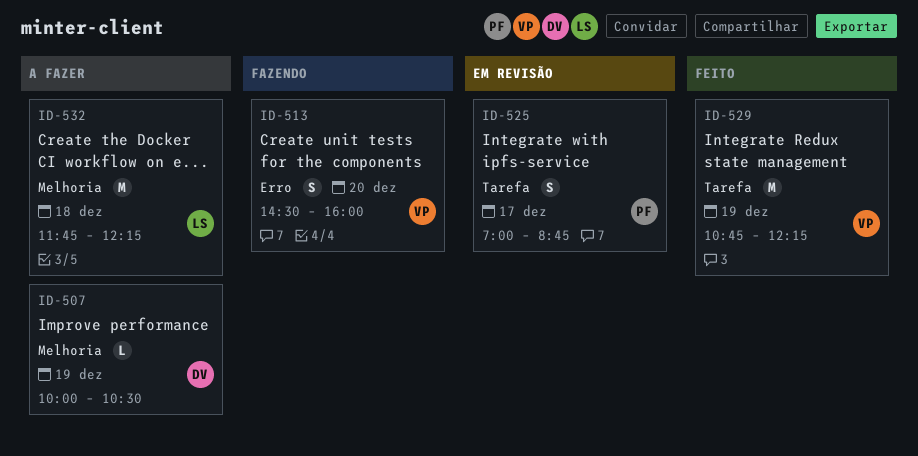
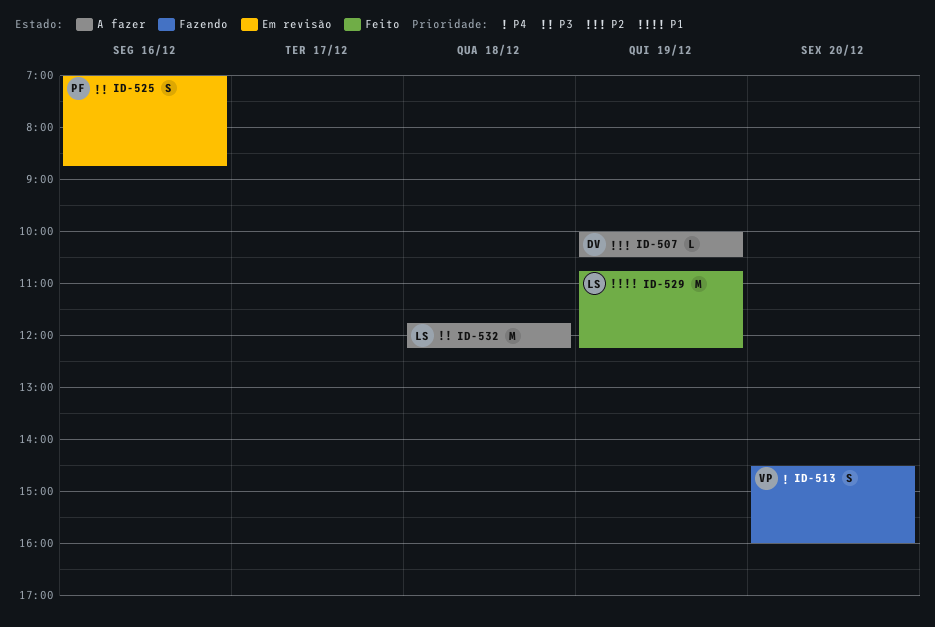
ID-525, day: Dec 17 -> Dec 16
ID-529, owner: VP -> LS

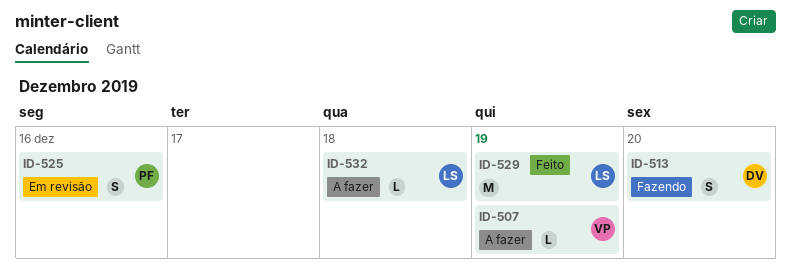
ID-507, owner: DV -> VP
ID-513, owner: VP -> DV
ID-532, estimate: M -> L

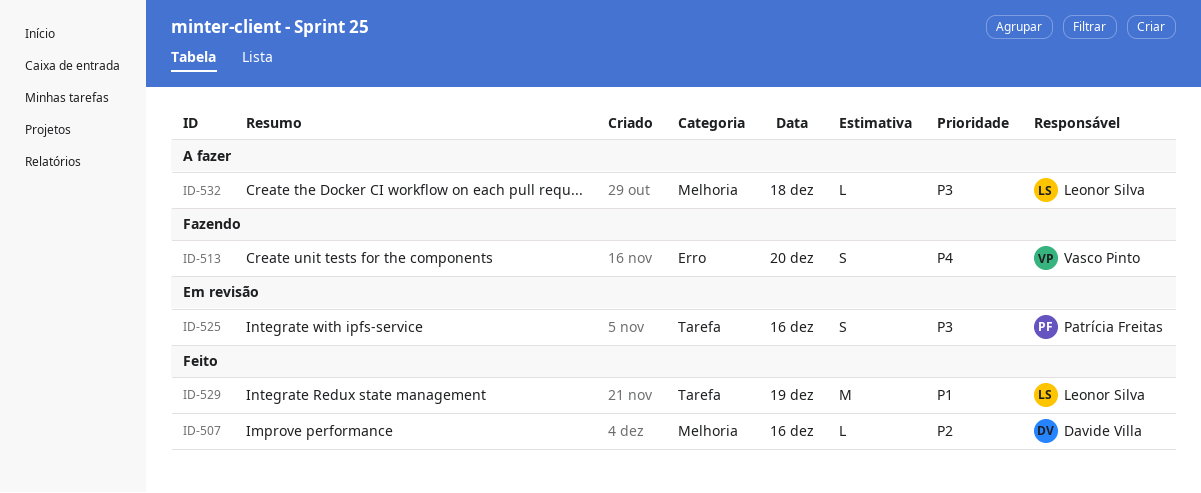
ID-507, status: A fazer -> Feito
ID-507, owner: Vasco Pinto -> Davide Villa
ID-507, day: Dec 19 -> Dec 16
ID-513, owner: Davide Villa -> Vasco Pinto

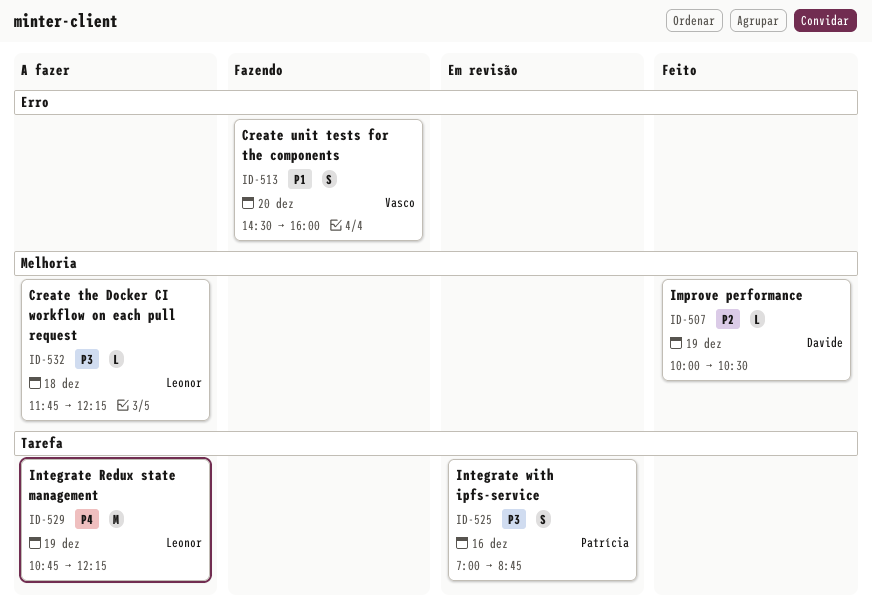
ID-507, day: Dec 16 -> Dec 19
ID-513, priority: P4 -> P1
ID-529, status: Feito -> A fazer
ID-529, priority: P1 -> P4

